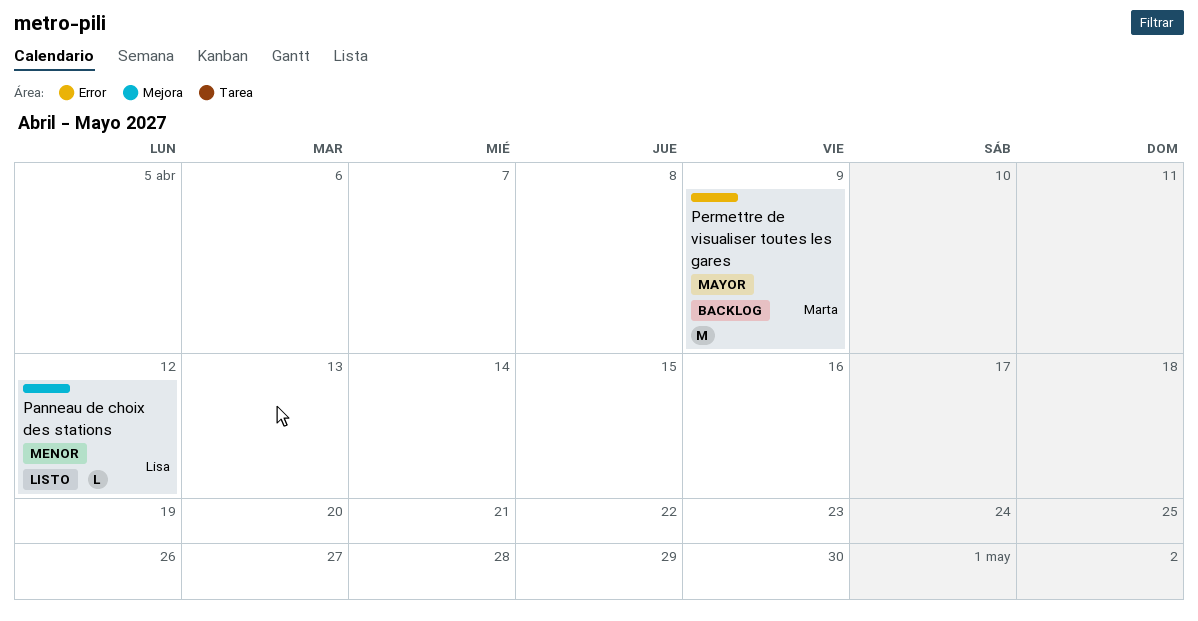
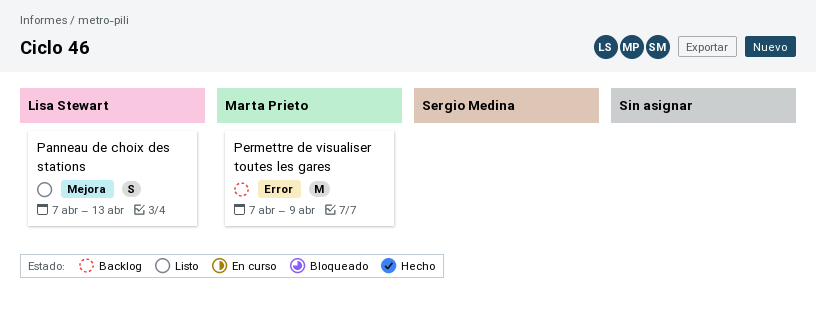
Panneau de choix des stations, estimate: L -> S
Panneau de choix des stations, due: Apr 12 -> Apr 13

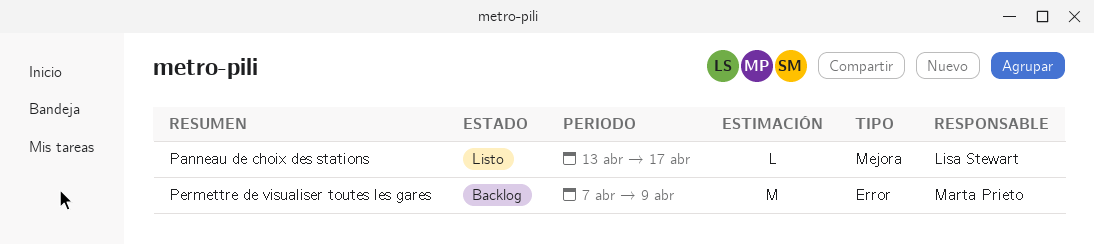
Panneau de choix des stations, estimate: S -> L
Panneau de choix des stations, start: Apr 7 -> Apr 13
Panneau de choix des stations, due: Apr 13 -> Apr 17

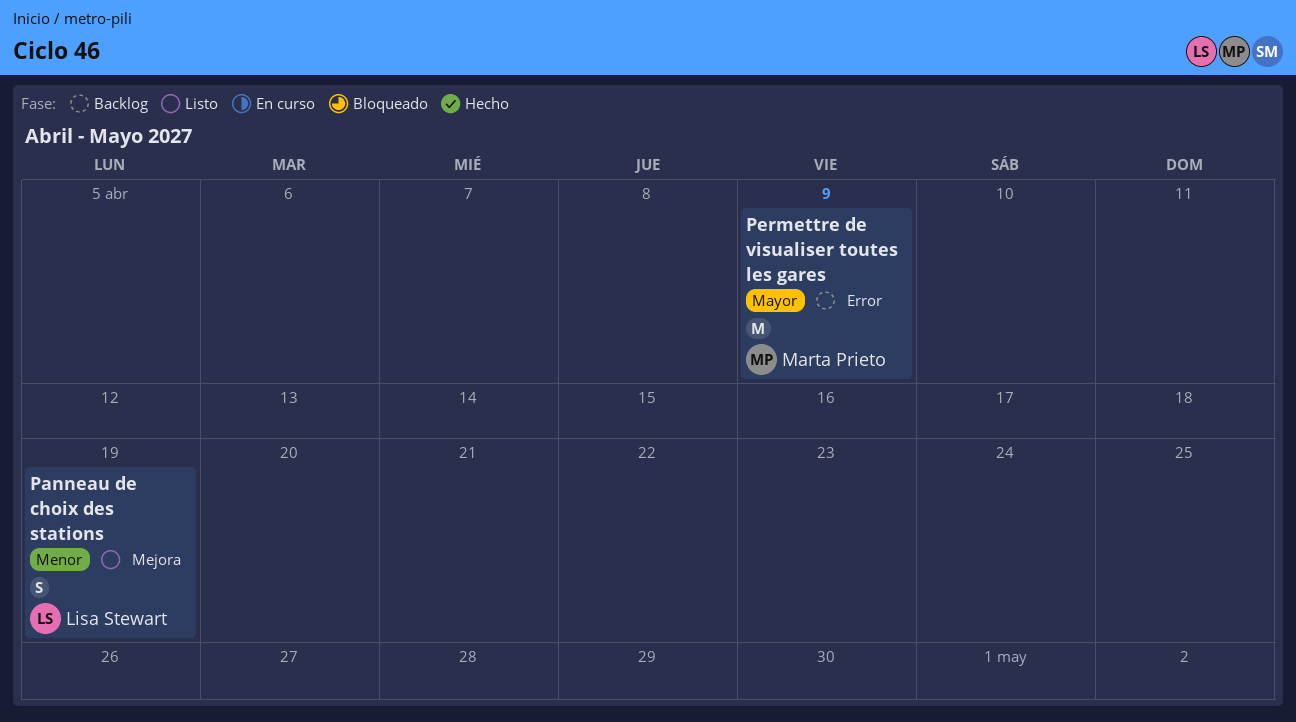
Panneau de choix des stations, estimate: L -> S
Panneau de choix des stations, due: Apr 17 -> Apr 19

